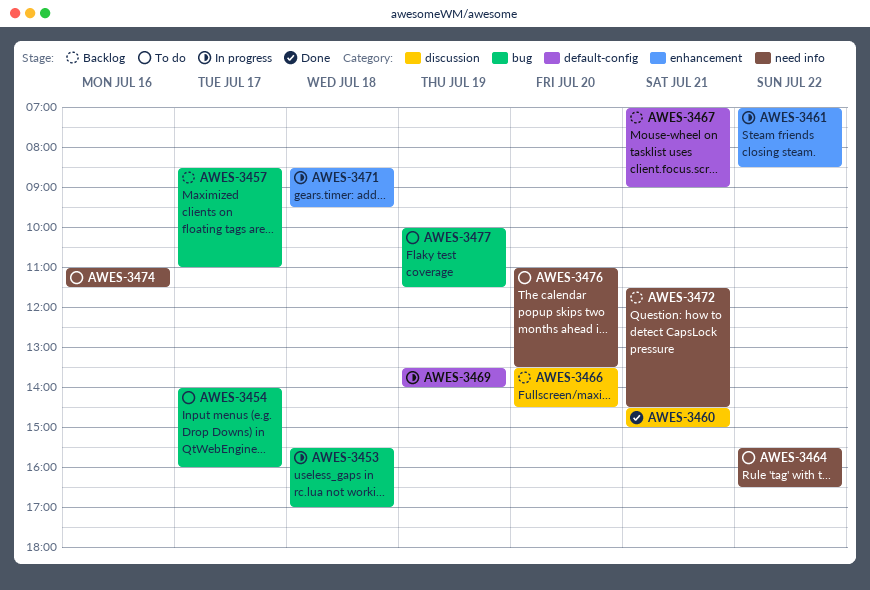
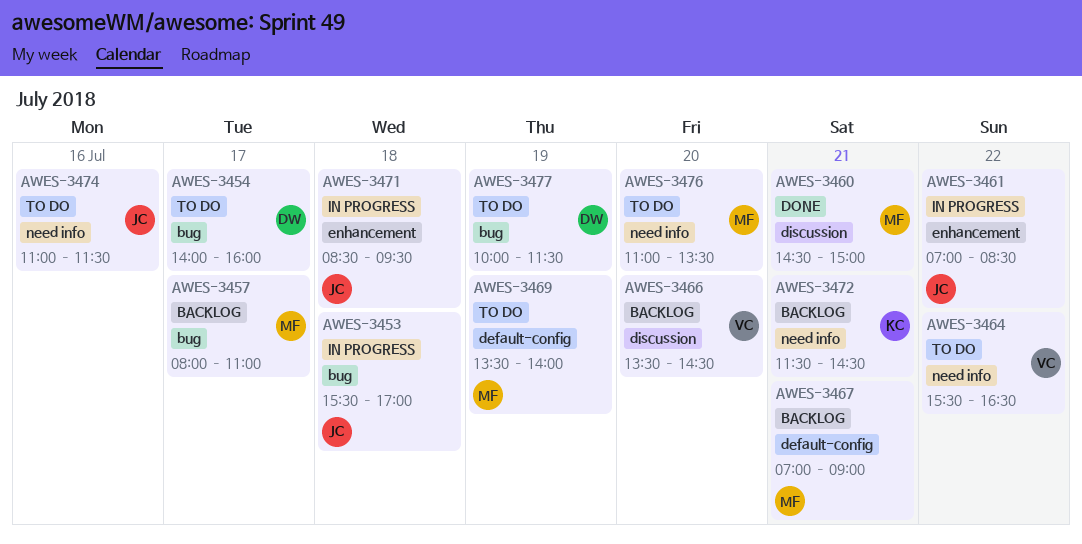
AWES-3457, begins: 08:30 -> 08:00
AWES-3469, status: In progress -> To do

